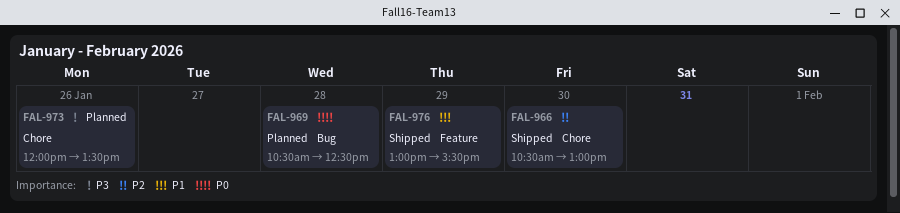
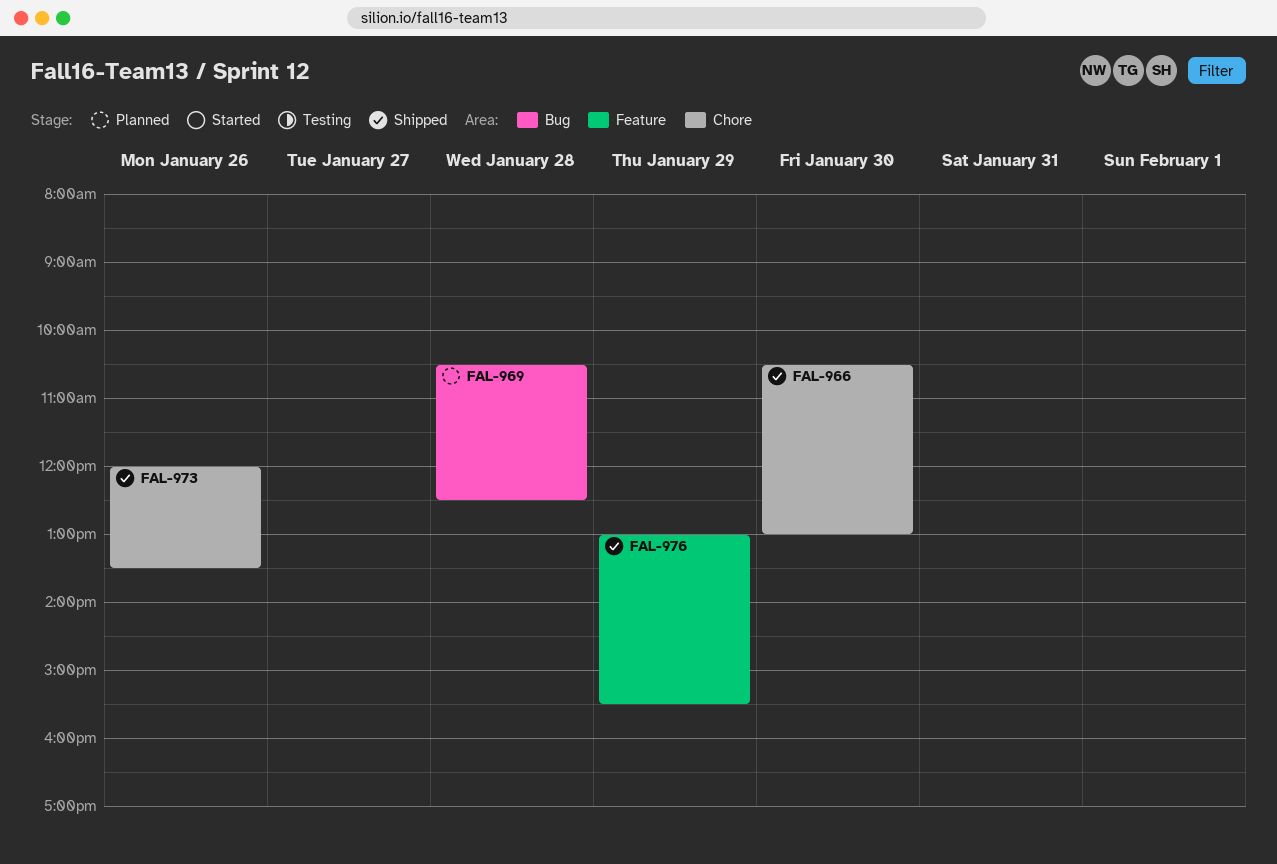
FAL-973, status: Planned -> Shipped

